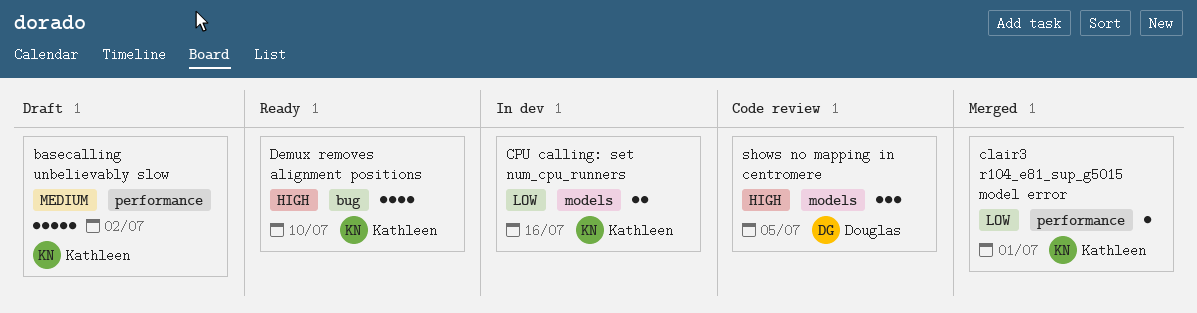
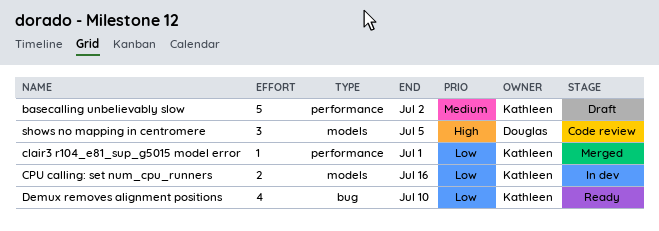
Demux removes alignment positions, priority: High -> Low

